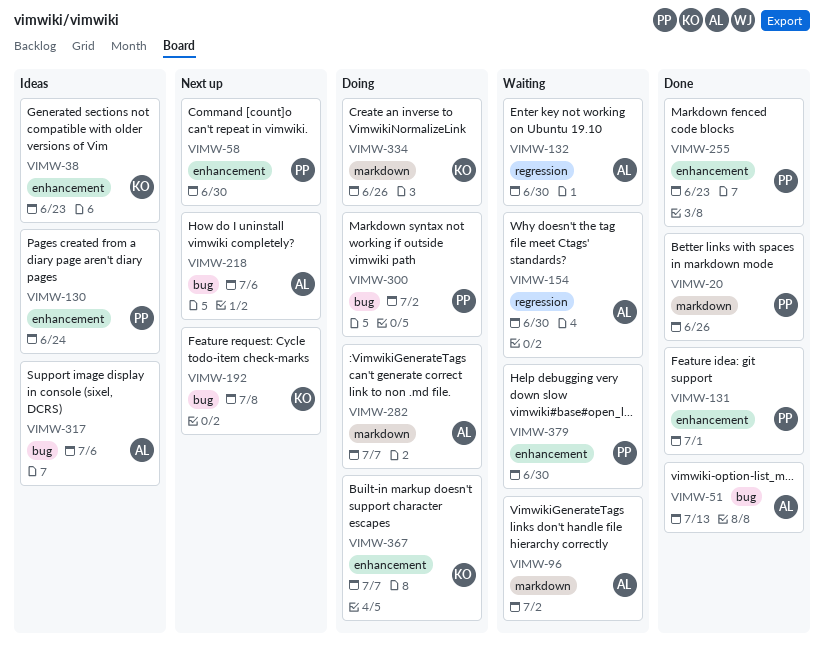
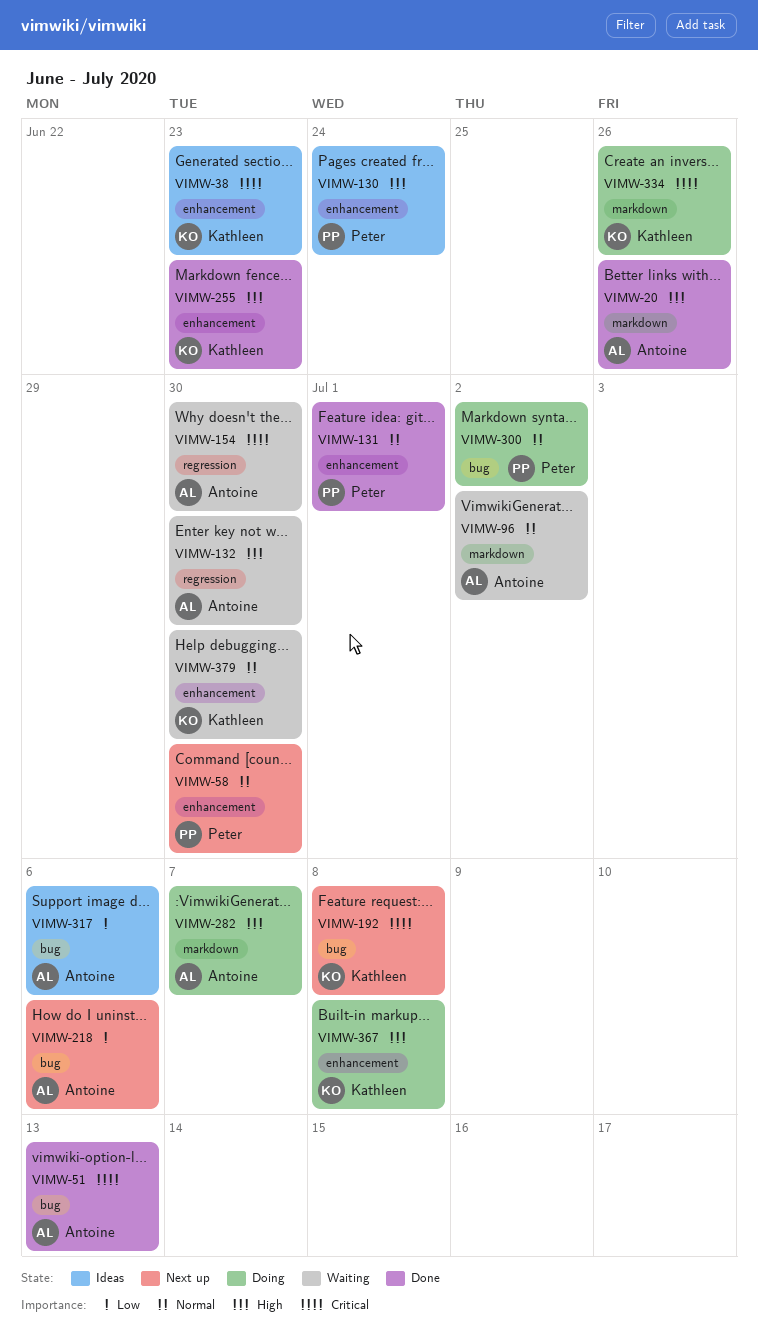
VIMW-20, owner: Peter -> Antoine
VIMW-255, owner: Peter -> Kathleen
VIMW-367, due: Jul 7 -> Jul 8
VIMW-379, owner: Peter -> Kathleen

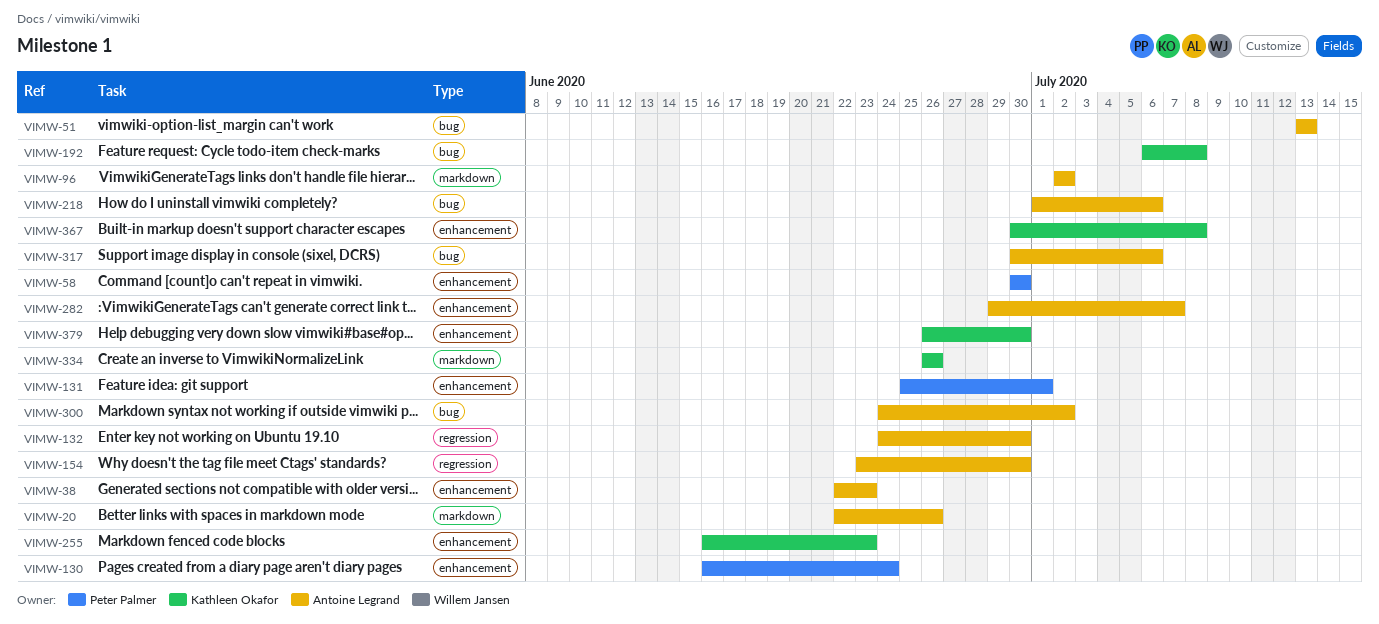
VIMW-38, owner: Kathleen Okafor -> Antoine Legrand
VIMW-282, label: markdown -> enhancement
VIMW-300, owner: Peter Palmer -> Antoine Legrand

